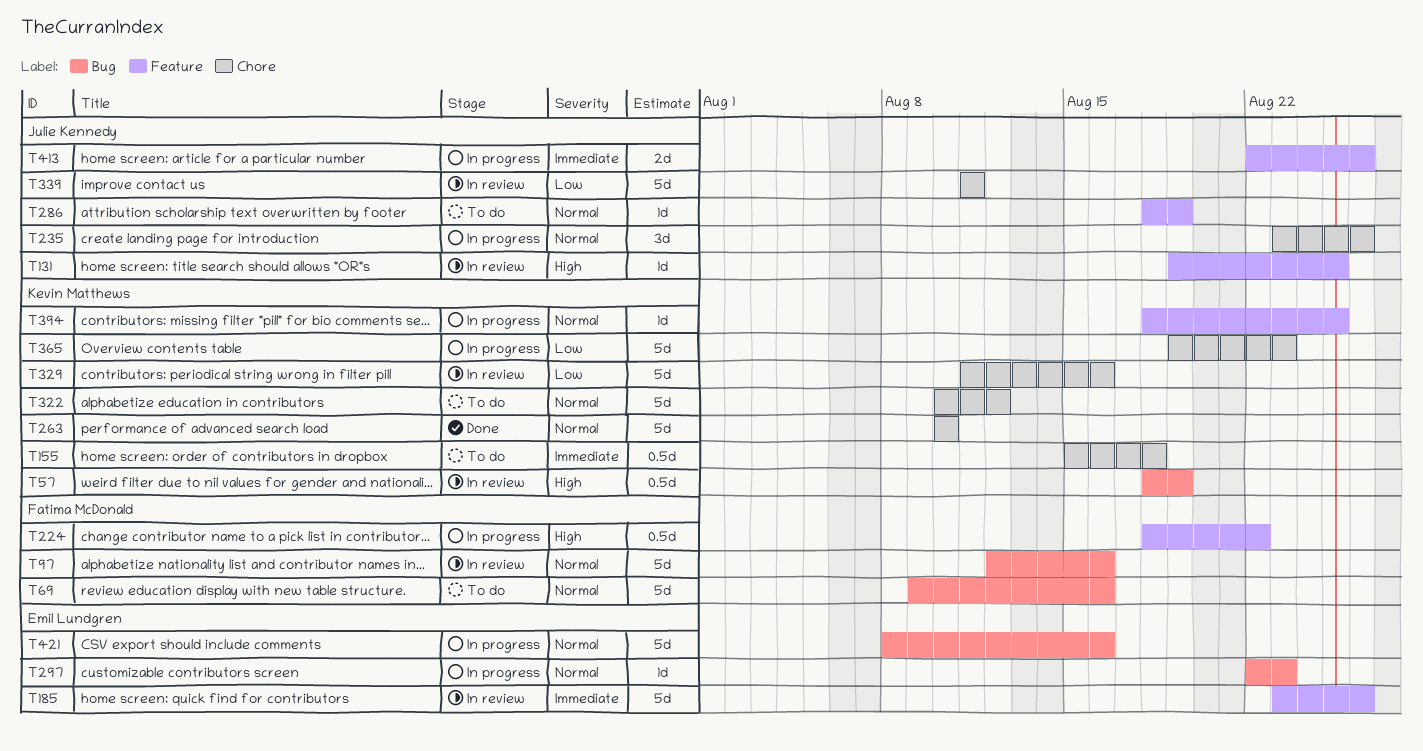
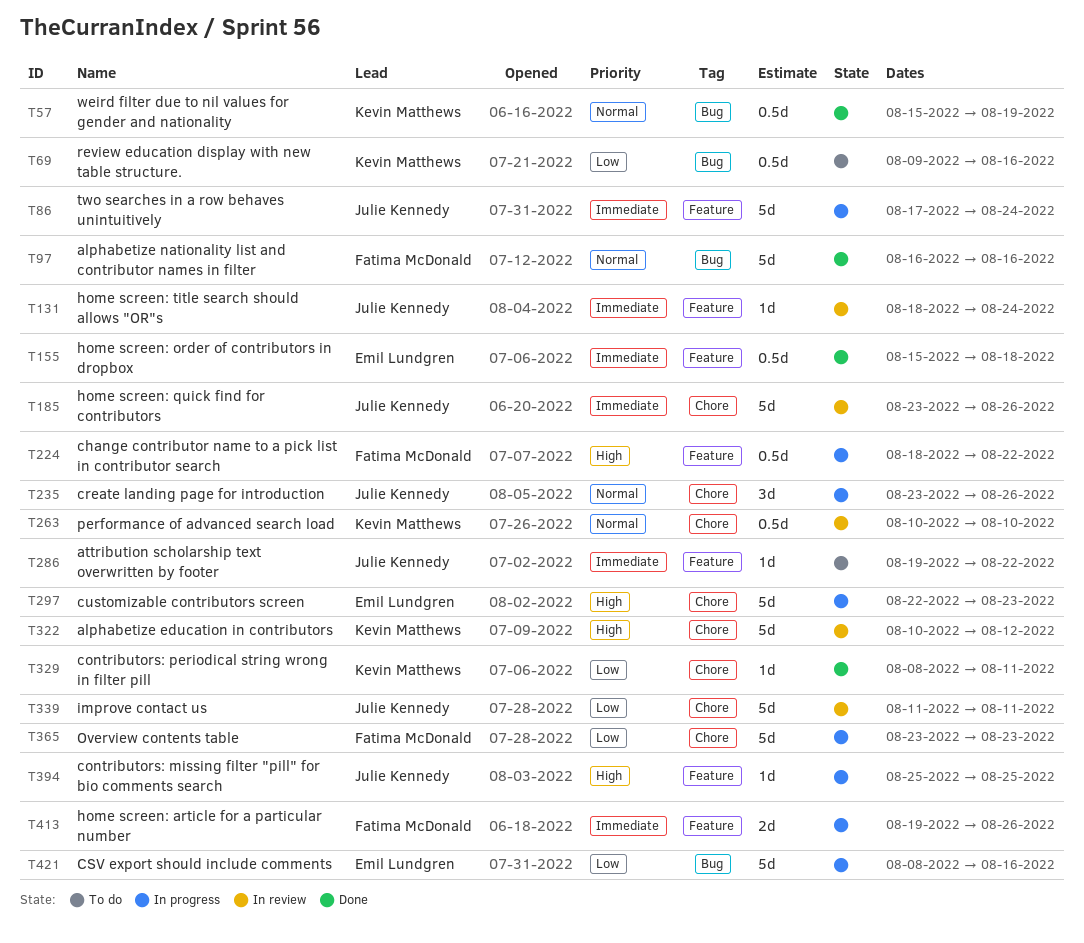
T57, status: In review -> Done
T57, priority: High -> Normal
T57, start: Aug 18 -> Aug 15
T69, owner: Fatima McDonald -> Kevin Matthews
T69, priority: Normal -> Low
T69, estimate: 5d -> 0.5d
T86: none -> present
T97, status: In review -> Done
T97, start: Aug 12 -> Aug 16
T131, priority: High -> Immediate
T131, start: Aug 19 -> Aug 18
T131, due: Aug 25 -> Aug 24
T155, status: To do -> Done
T155, owner: Kevin Matthews -> Emil Lundgren
T155, label: Chore -> Feature
T185, owner: Emil Lundgren -> Julie Kennedy
T185, label: Feature -> Chore
T263, status: Done -> In review
T263, estimate: 5d -> 0.5d
T286, priority: Normal -> Immediate
T286, start: Aug 18 -> Aug 19
T286, due: Aug 19 -> Aug 22
T297, priority: Normal -> High
T297, label: Bug -> Chore
T297, estimate: 1d -> 5d
T322, status: To do -> In review
T322, priority: Normal -> High
T329, status: In review -> Done
T329, estimate: 5d -> 1d
T329, start: Aug 11 -> Aug 8
T329, due: Aug 16 -> Aug 11
T365, owner: Kevin Matthews -> Fatima McDonald
T365, start: Aug 19 -> Aug 23
T394, owner: Kevin Matthews -> Julie Kennedy
T394, priority: Normal -> High
T394, start: Aug 18 -> Aug 25
T413, owner: Julie Kennedy -> Fatima McDonald
T413, start: Aug 22 -> Aug 19
T421, priority: Normal -> Low

